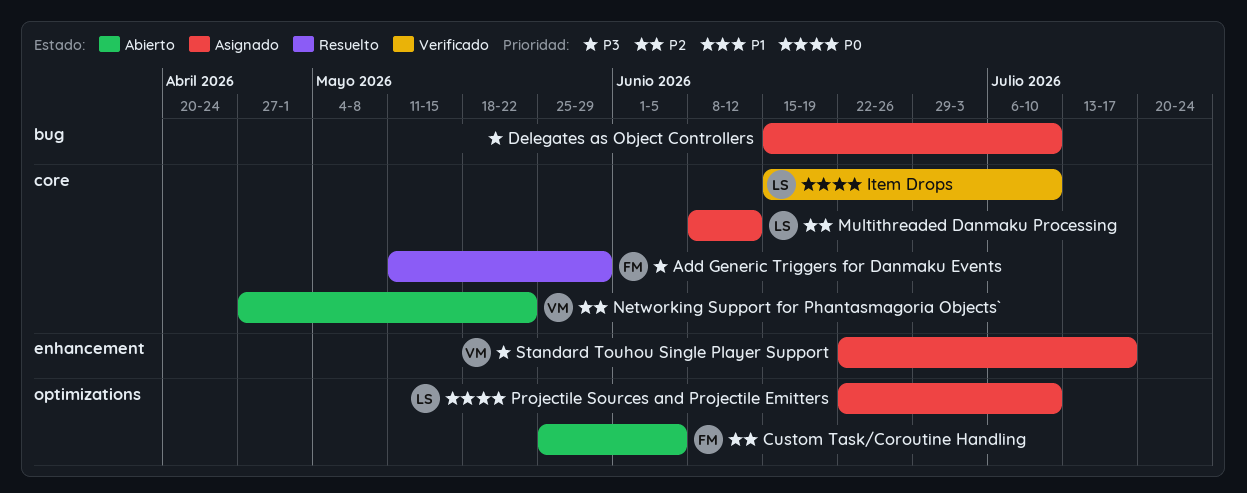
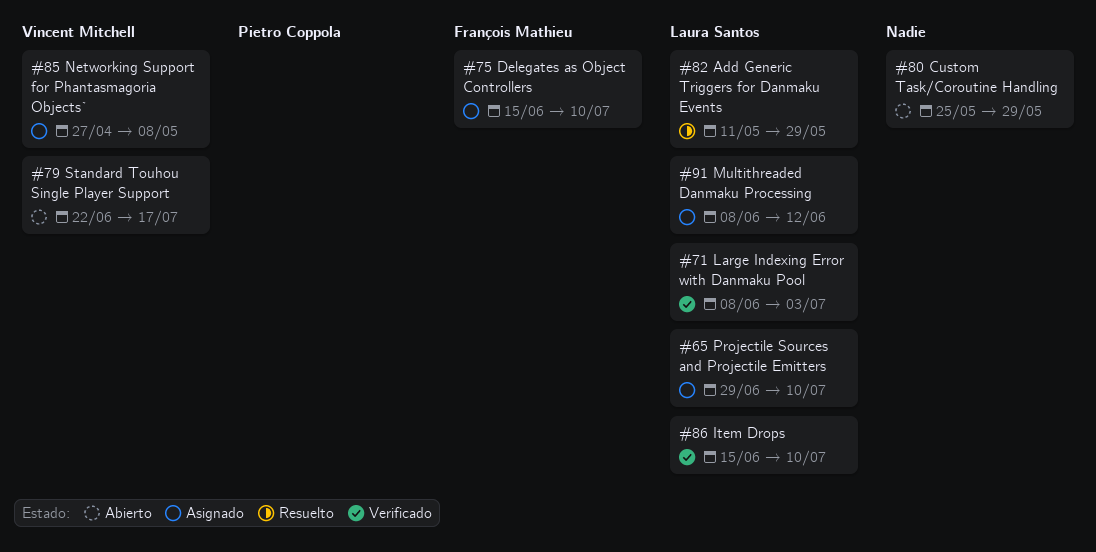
Add Generic Triggers for Danmaku Events, owner: François Mathieu -> Laura Santos
Custom Task/Coroutine Handling, owner: François Mathieu -> none
Custom Task/Coroutine Handling, due: Jun 5 -> May 29
Delegates as Object Controllers, owner: none -> François Mathieu
Large Indexing Error with Danmaku Pool: none -> present
Networking Support for Phantasmagoria Objects`, status: Abierto -> Asignado
Networking Support for Phantasmagoria Objects`, due: May 22 -> May 8
Projectile Sources and Projectile Emitters, start: Jun 22 -> Jun 29
Standard Touhou Single Player Support, status: Asignado -> Abierto

